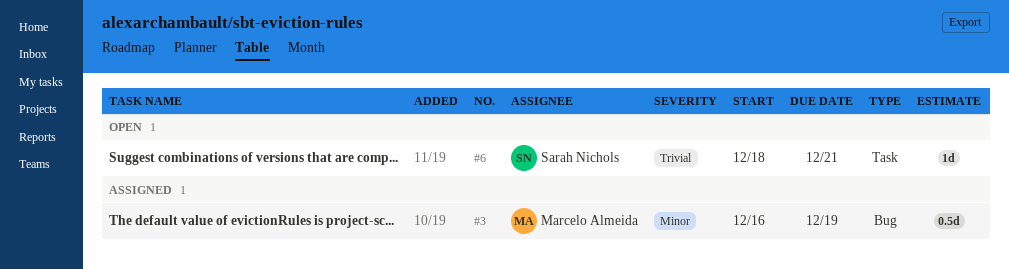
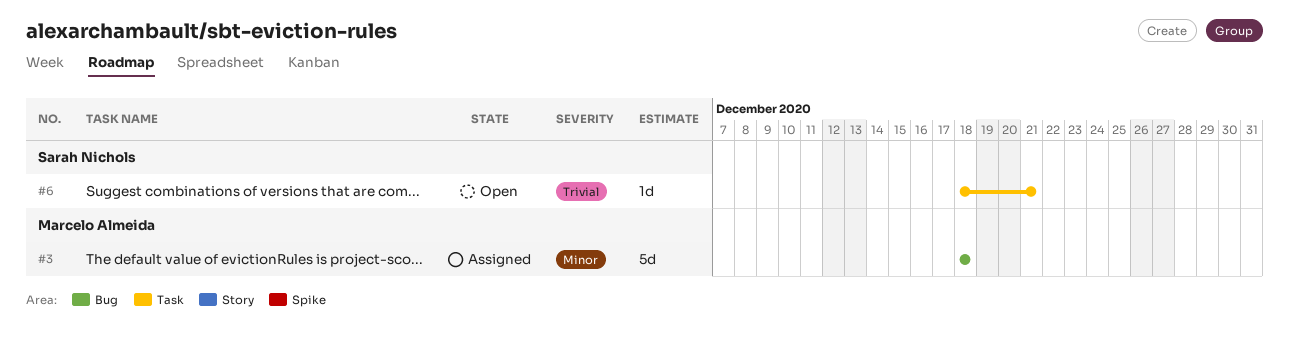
#3, estimate: 0.5d -> 5d
#3, start: Dec 16 -> Dec 18
#3, due: Dec 19 -> Dec 18

